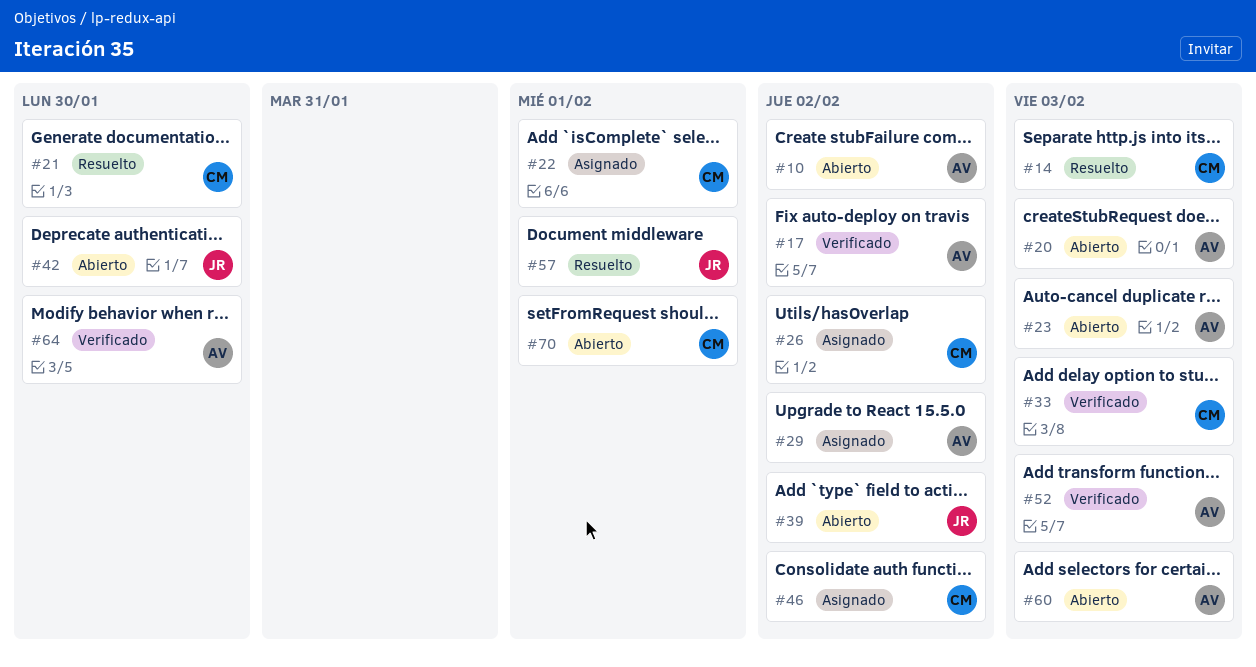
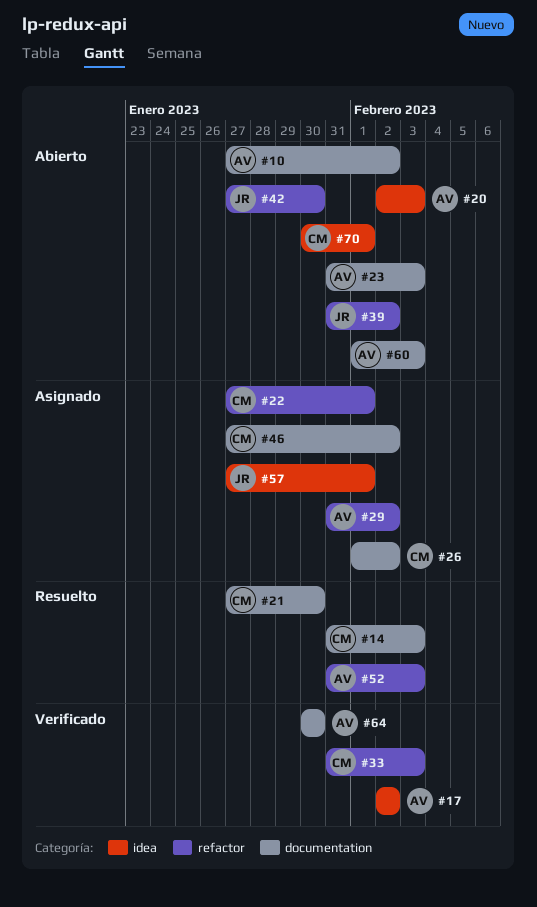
#52, status: Verificado -> Resuelto
#57, status: Resuelto -> Asignado

